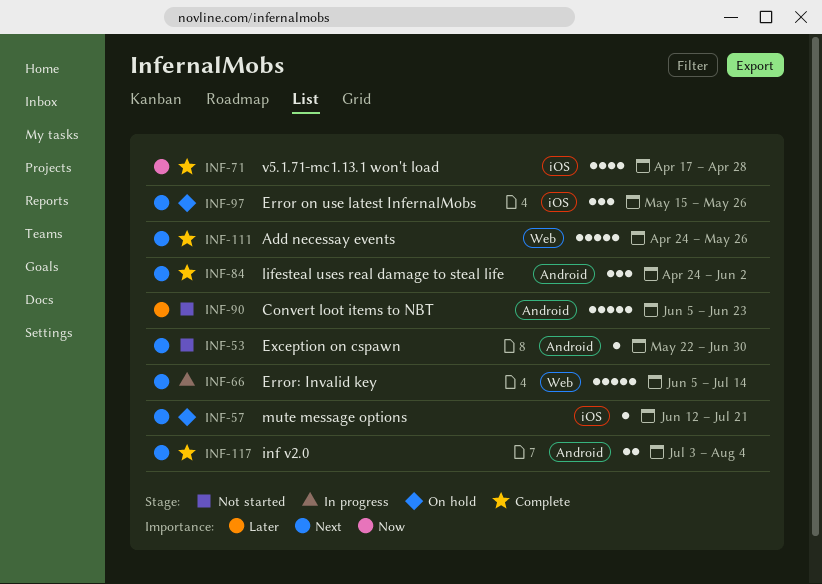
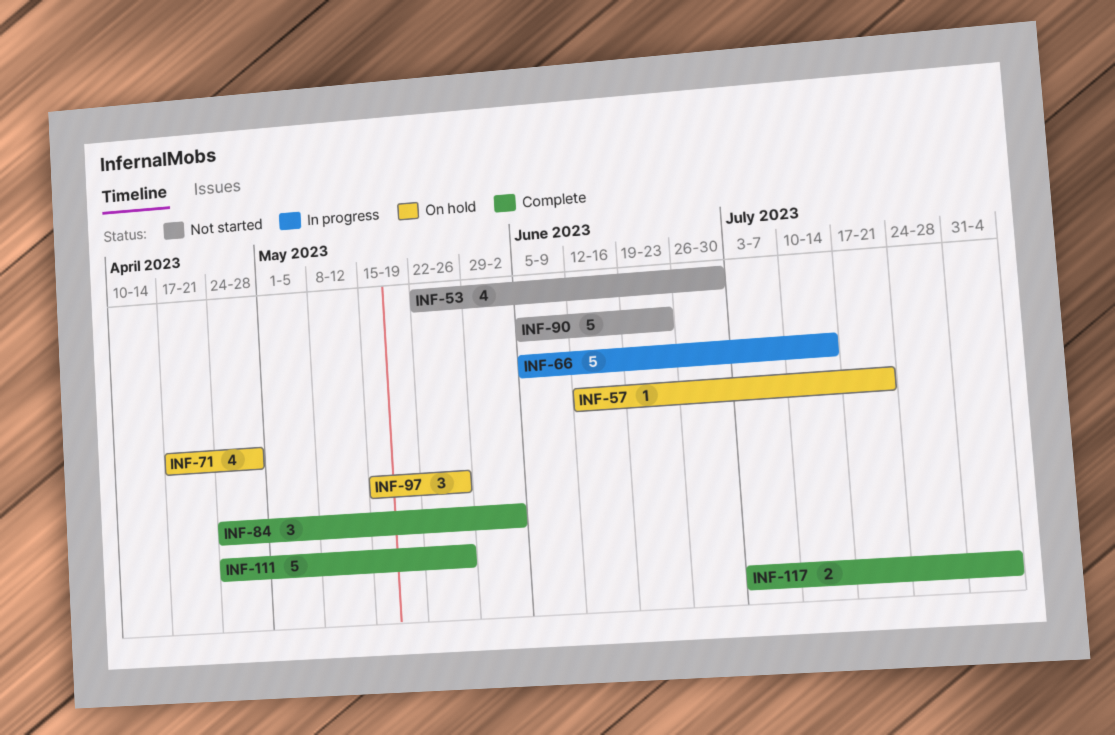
INF-53, estimate: 1 -> 4
INF-71, status: Complete -> On hold

